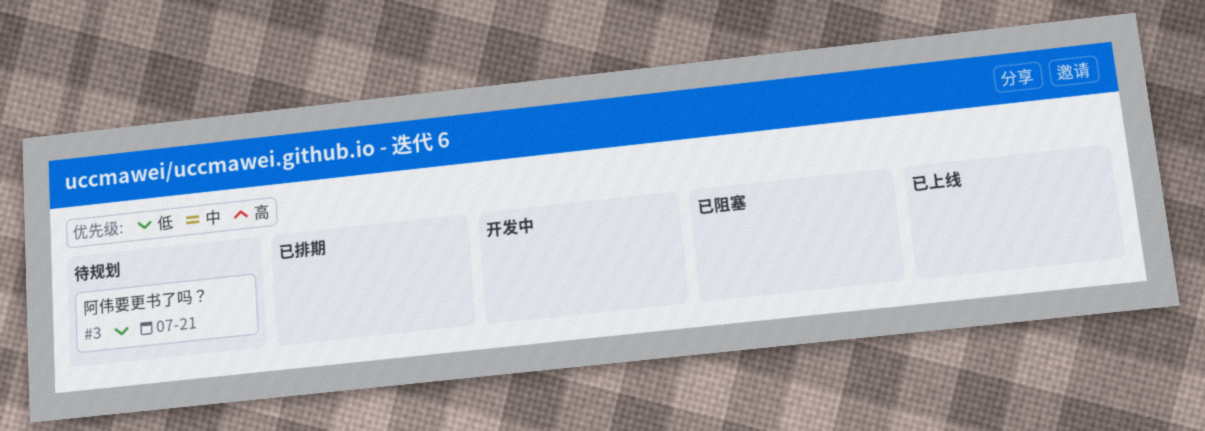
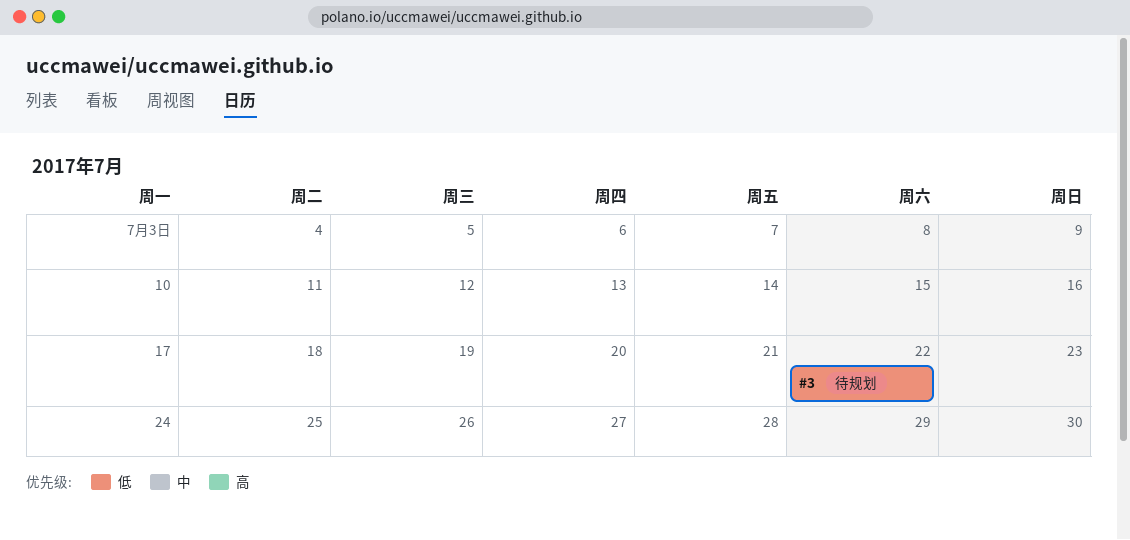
#3, due: Jul 21 -> Jul 22

